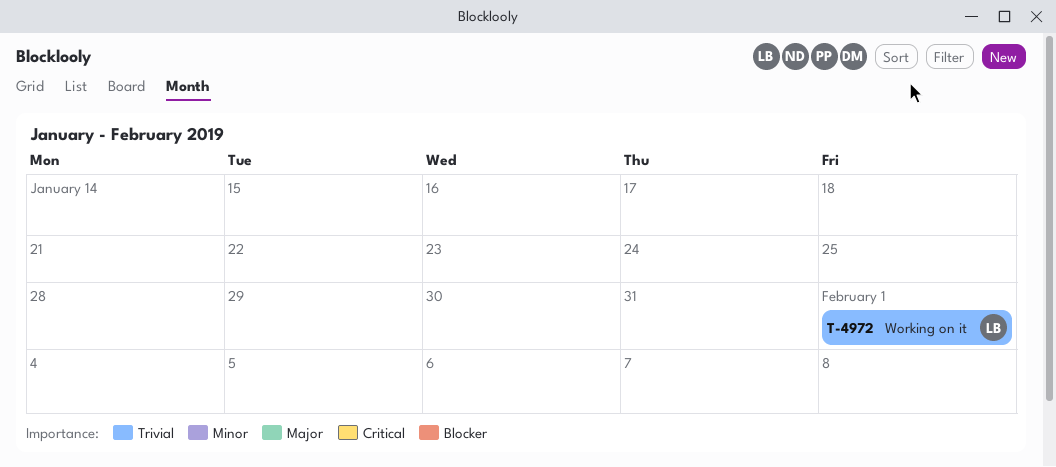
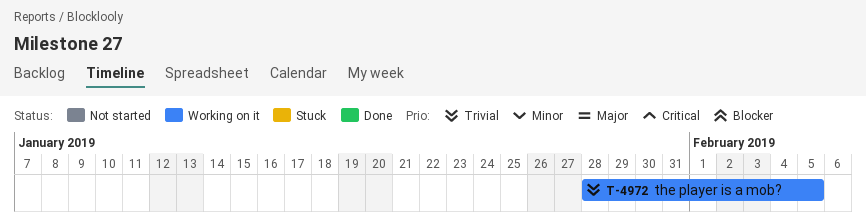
T-4972, due: Feb 1 -> Feb 5

